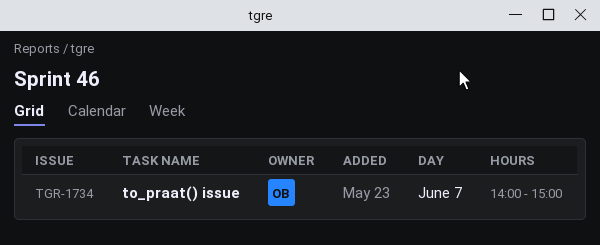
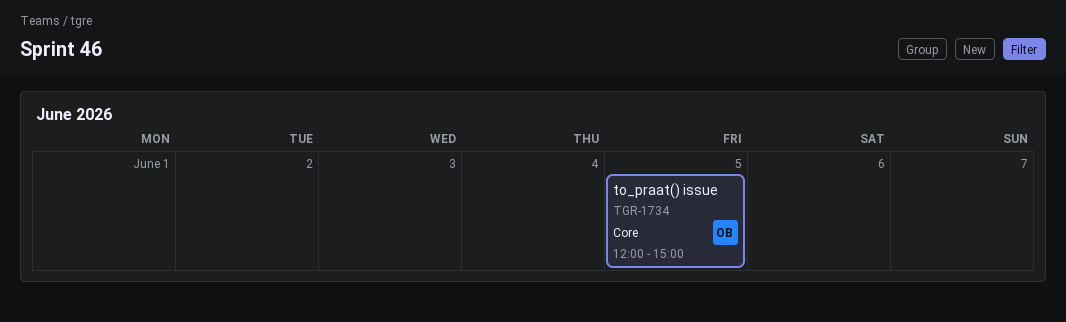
TGR-1734, day: Jun 7 -> Jun 5
TGR-1734, begins: 14:00 -> 12:00

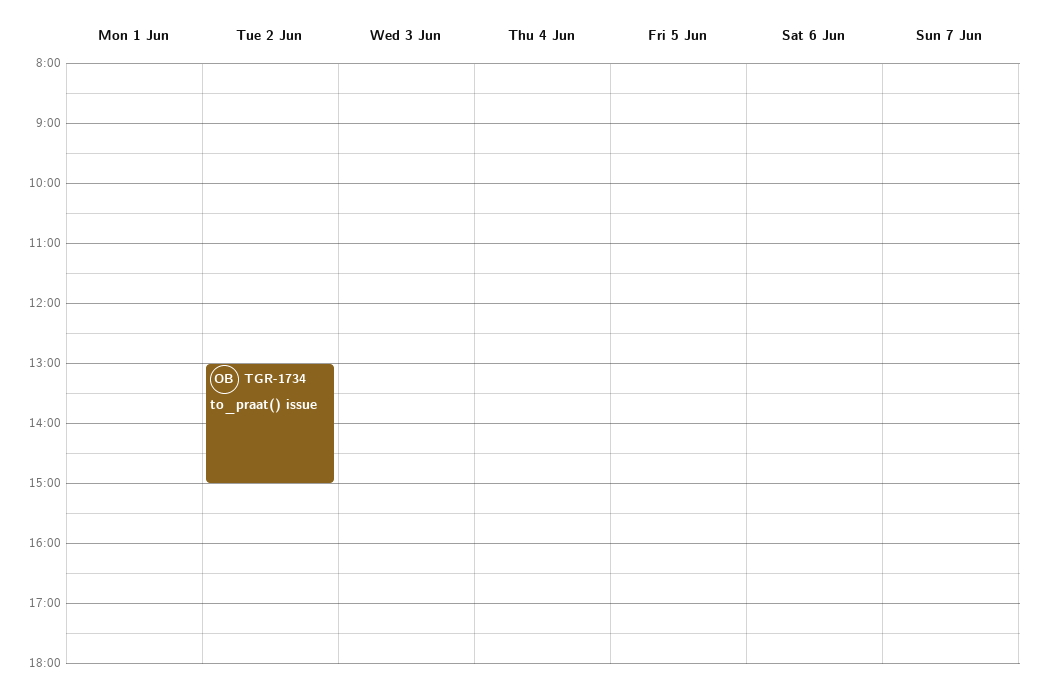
TGR-1734, day: Jun 5 -> Jun 2
TGR-1734, begins: 12:00 -> 13:00

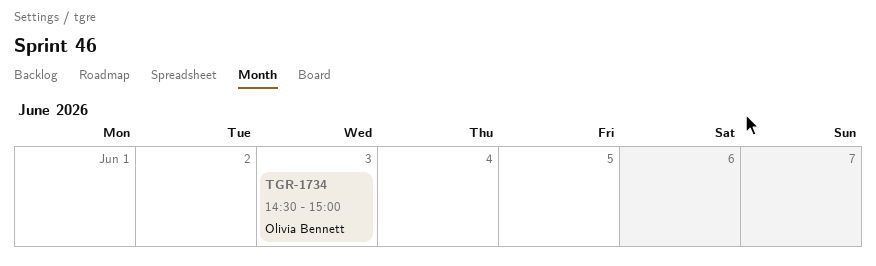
TGR-1734, day: Jun 2 -> Jun 3
TGR-1734, begins: 13:00 -> 14:30

